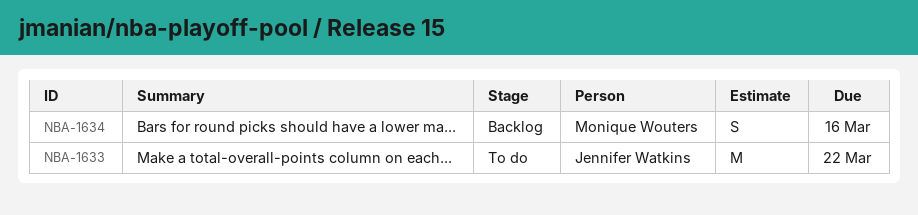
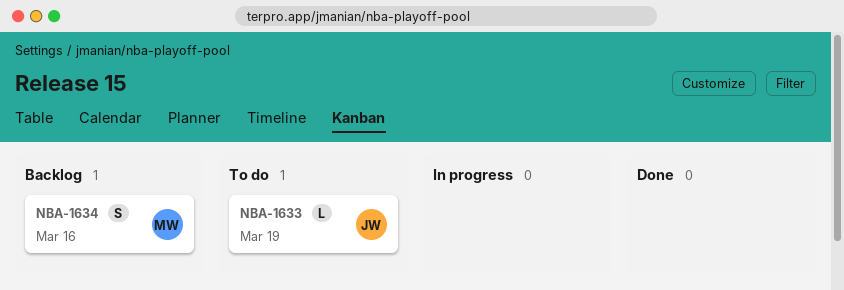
NBA-1633, estimate: M -> L
NBA-1633, due: Mar 22 -> Mar 19

